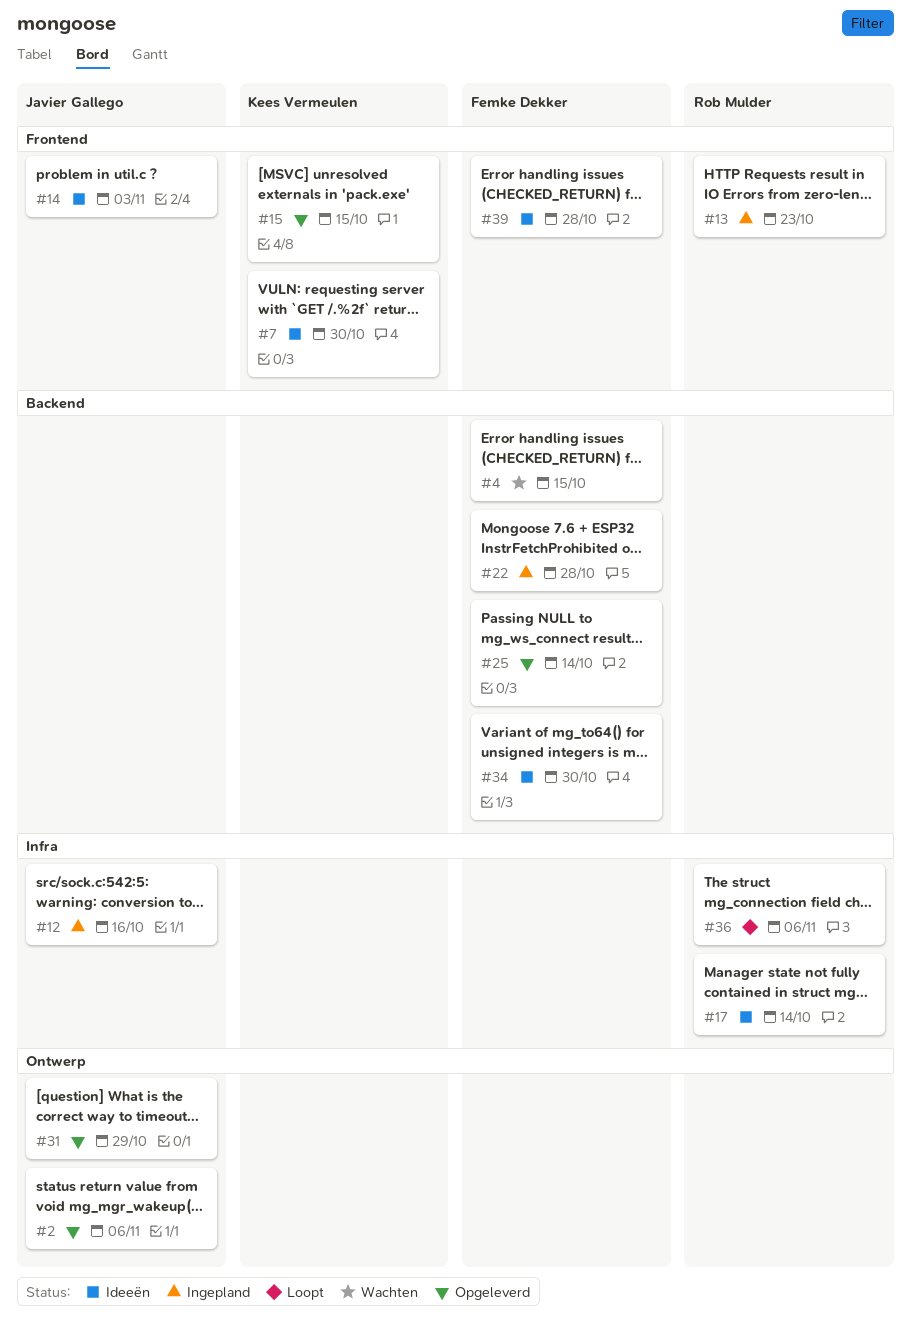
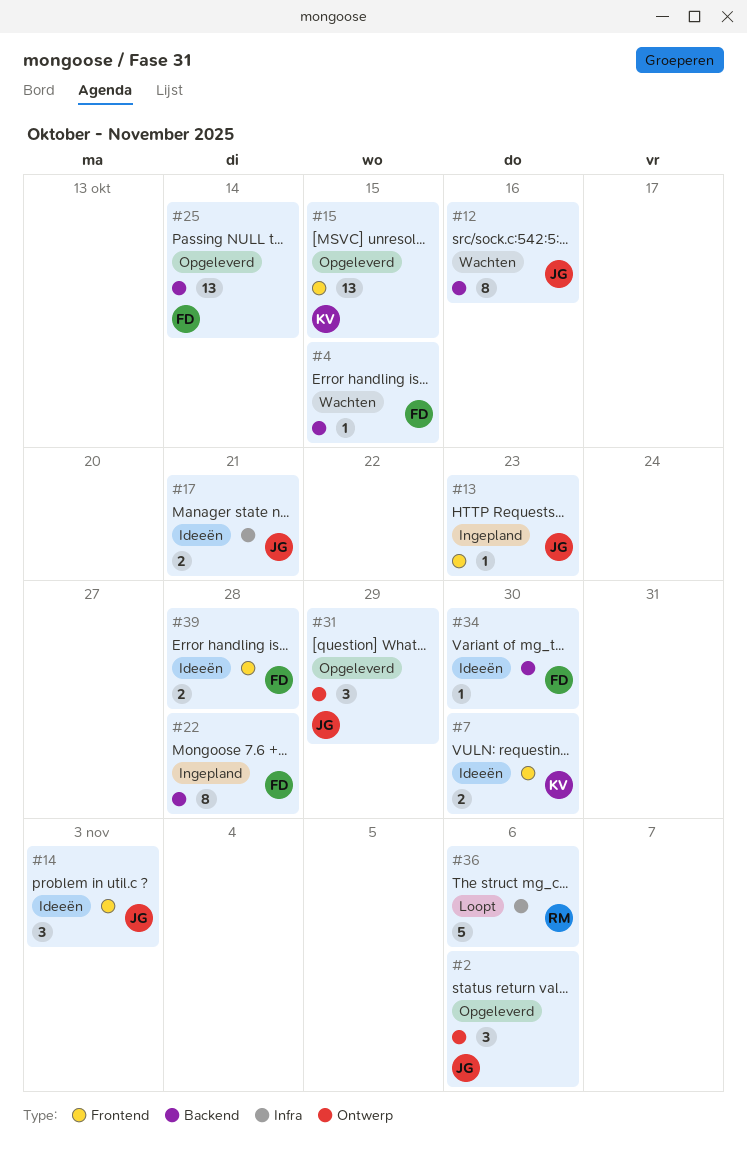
#12, status: Ingepland -> Wachten
#12, label: Infra -> Backend
#13, owner: Rob Mulder -> Javier Gallego
#17, owner: Rob Mulder -> Javier Gallego
#17, due: Oct 14 -> Oct 21

